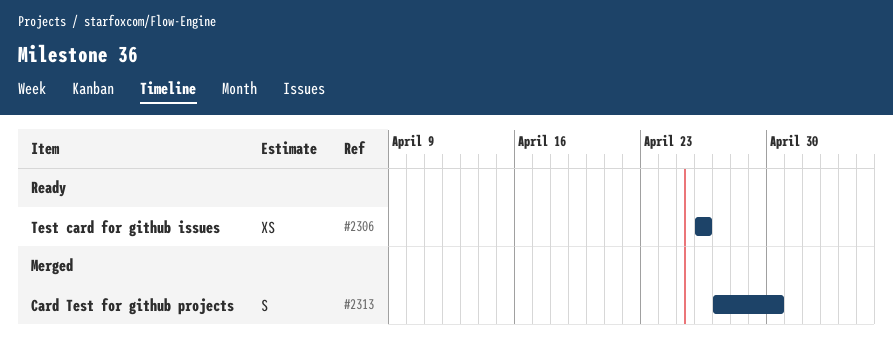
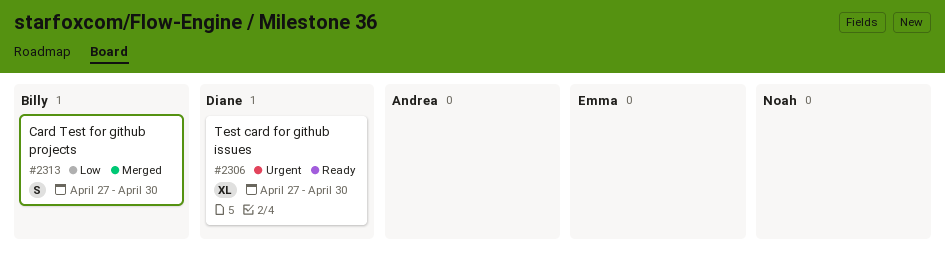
#2306, estimate: XS -> XL
#2306, start: Apr 26 -> Apr 27
#2306, due: Apr 26 -> Apr 30

